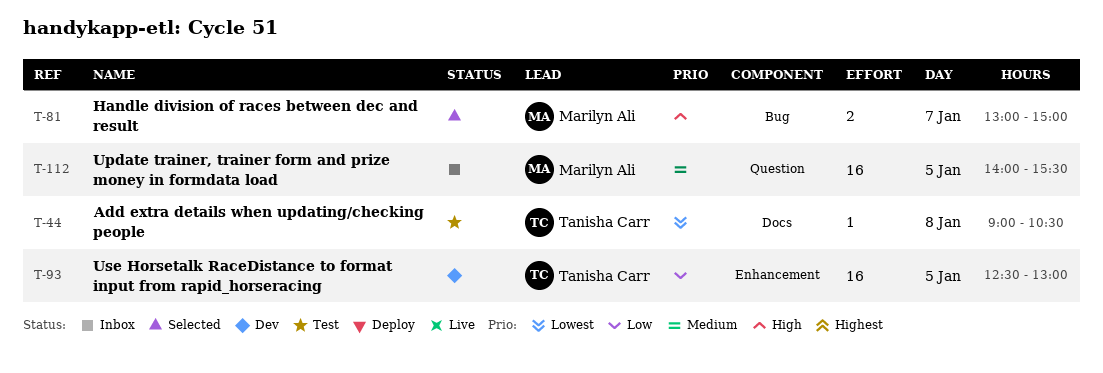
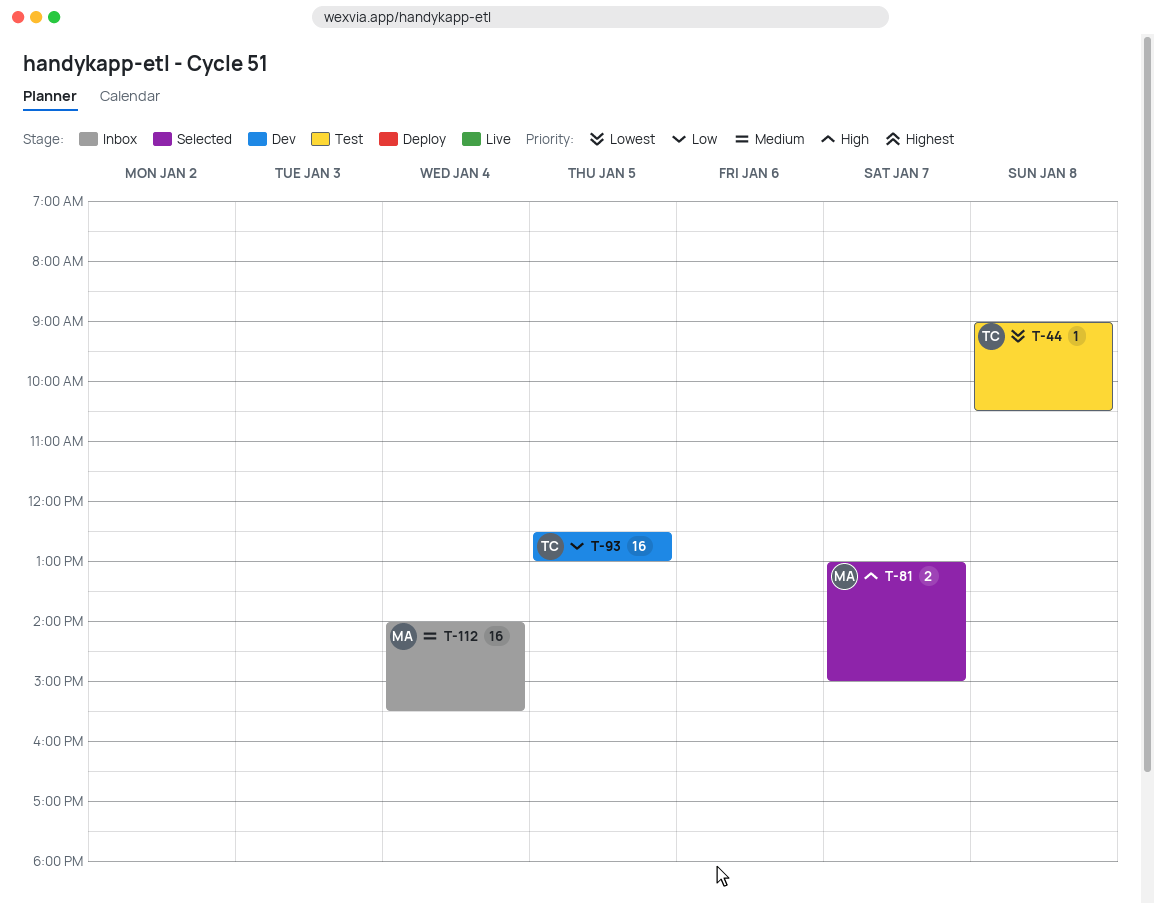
T-112, day: Jan 5 -> Jan 4

